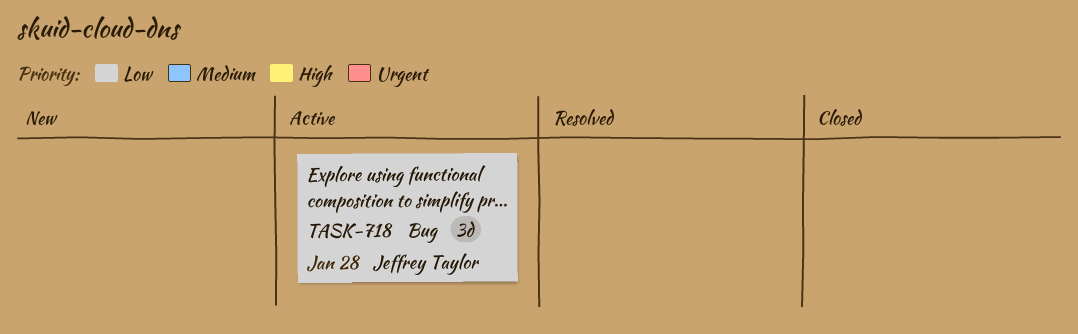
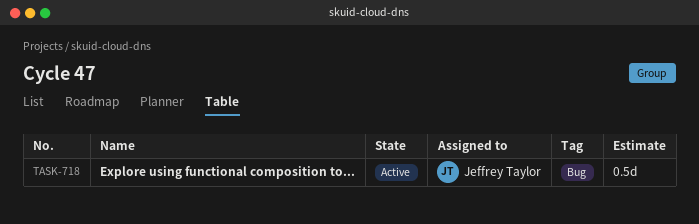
TASK-718, estimate: 3d -> 0.5d

